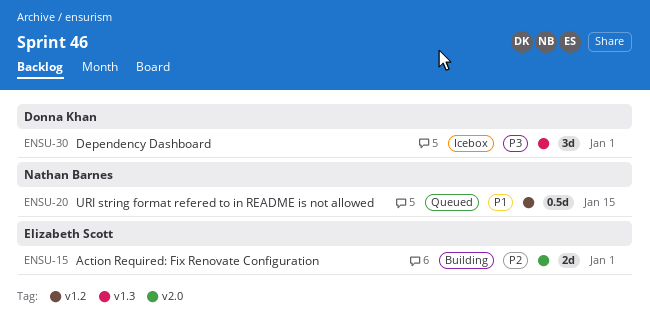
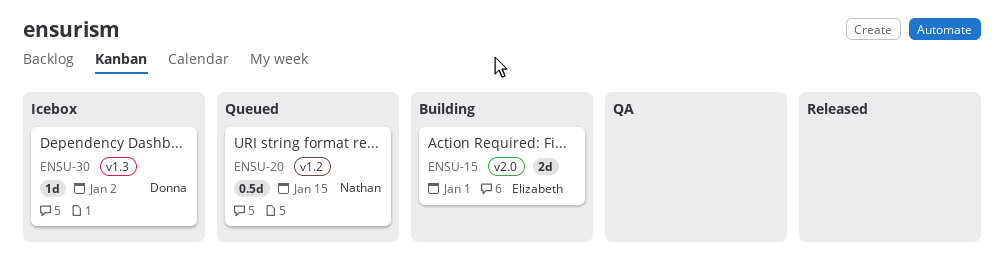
ENSU-30, estimate: 3d -> 1d
ENSU-30, due: Jan 1 -> Jan 2

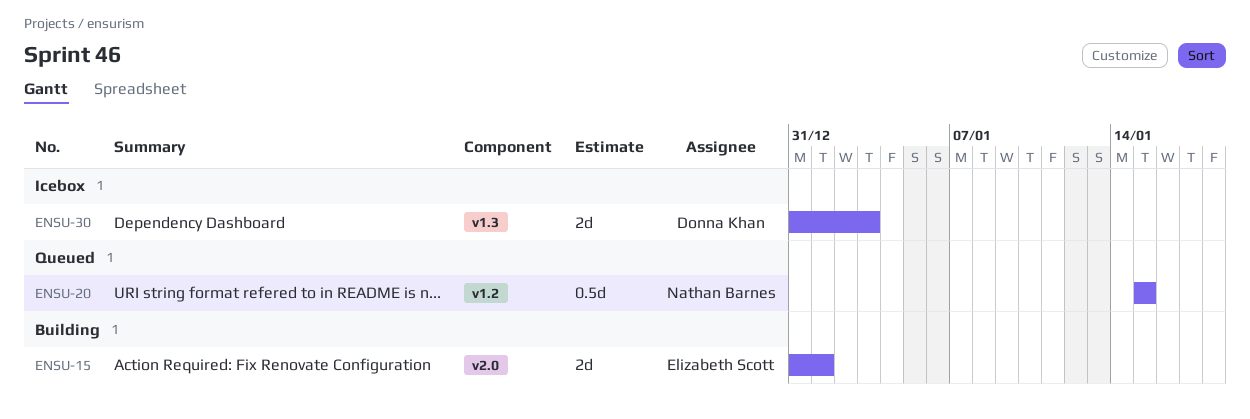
ENSU-30, estimate: 1d -> 2d
ENSU-30, due: Jan 2 -> Jan 3

